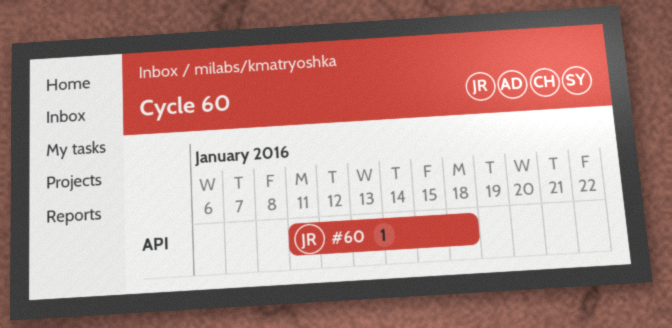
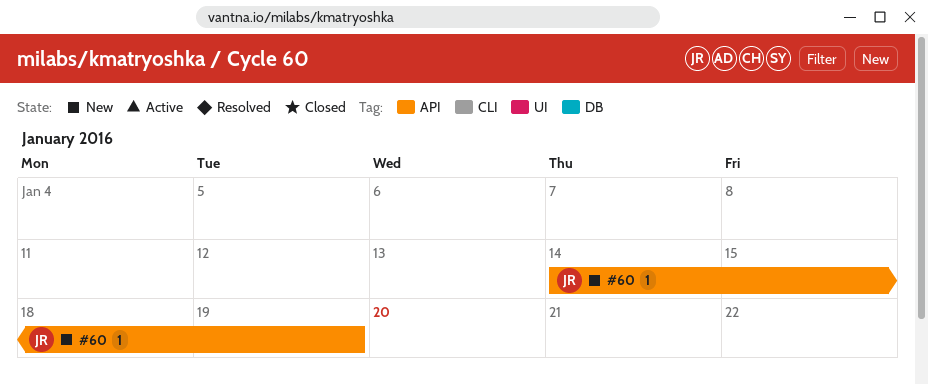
#60, start: Jan 11 -> Jan 14
#60, due: Jan 18 -> Jan 19

